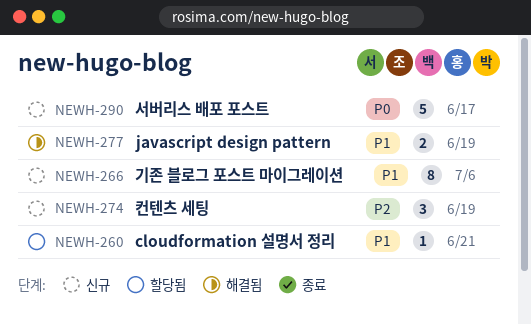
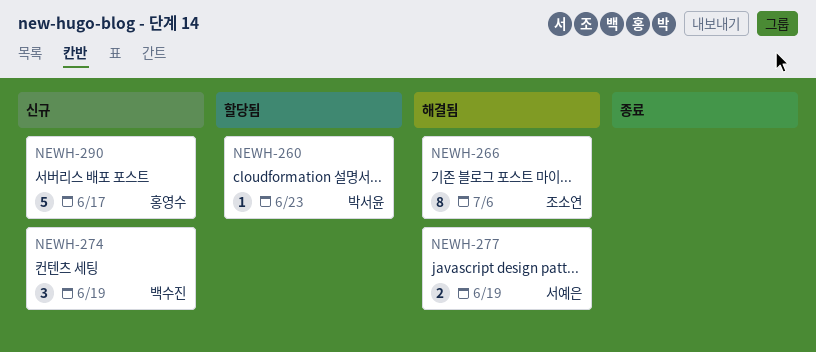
NEWH-260, due: Jun 21 -> Jun 23
NEWH-266, status: 신규 -> 해결됨

